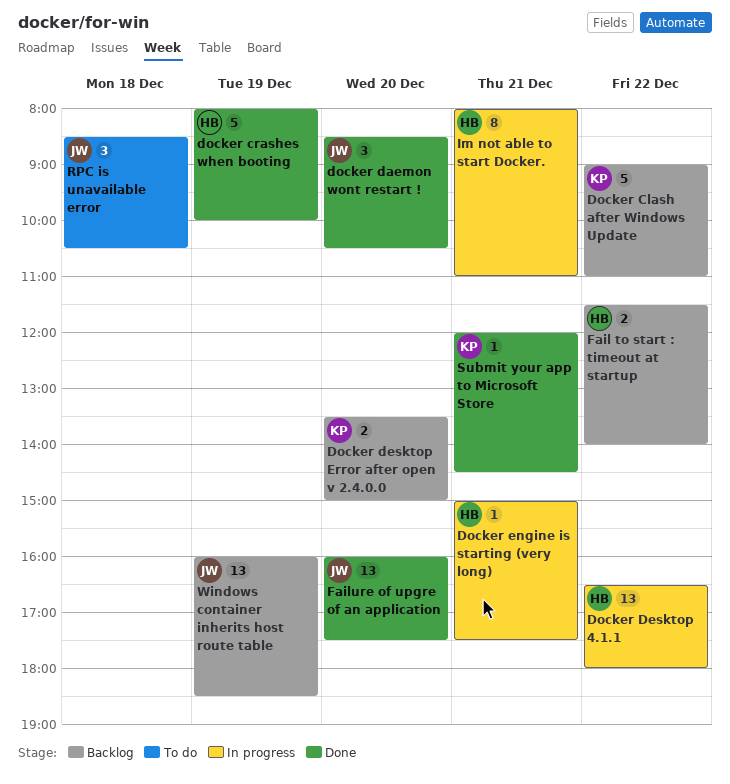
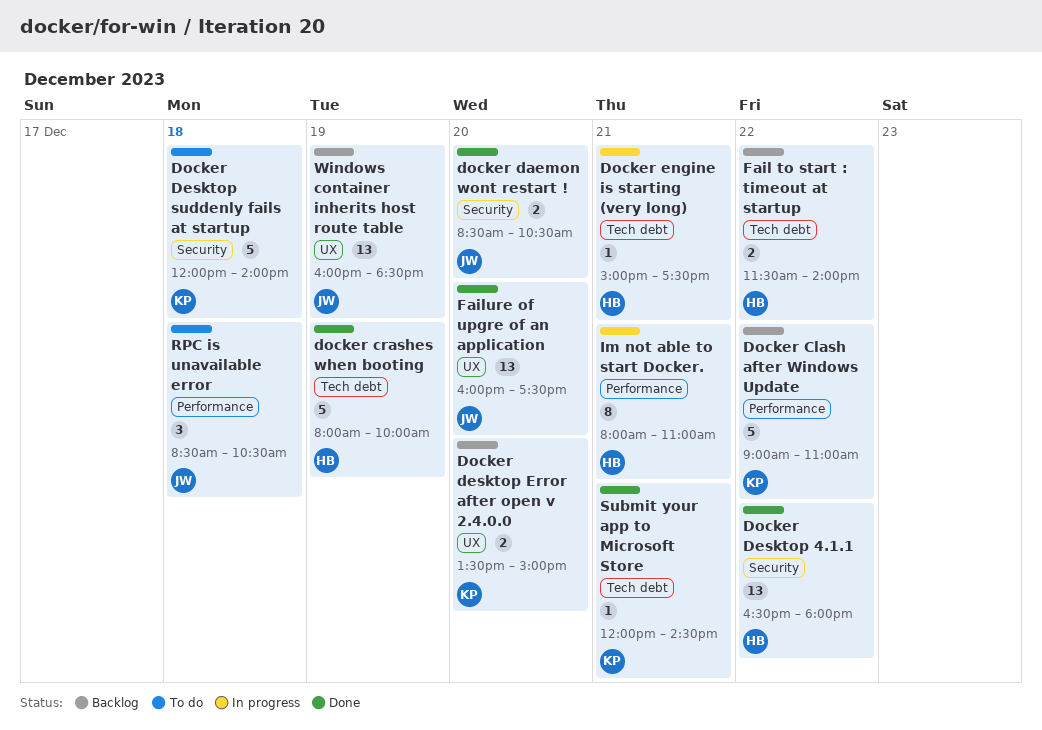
docker daemon wont restart !, estimate: 3 -> 2
Docker Desktop 4.1.1, status: In progress -> Done
Docker Desktop suddenly fails at startup: none -> present

